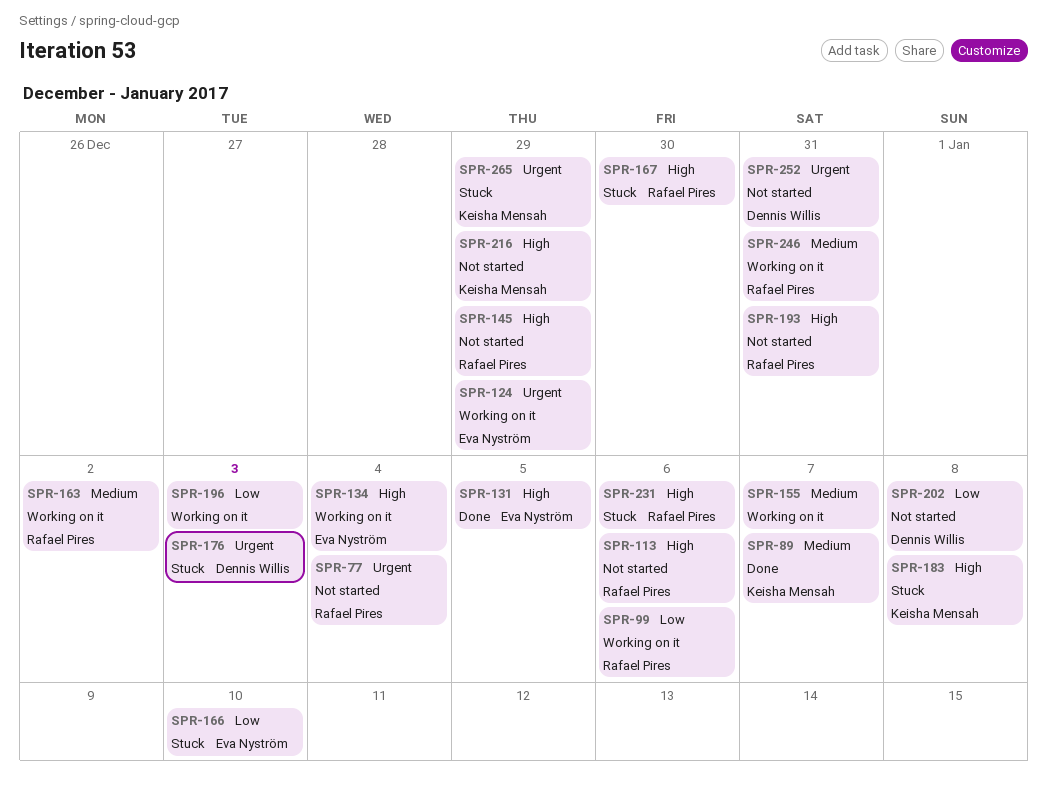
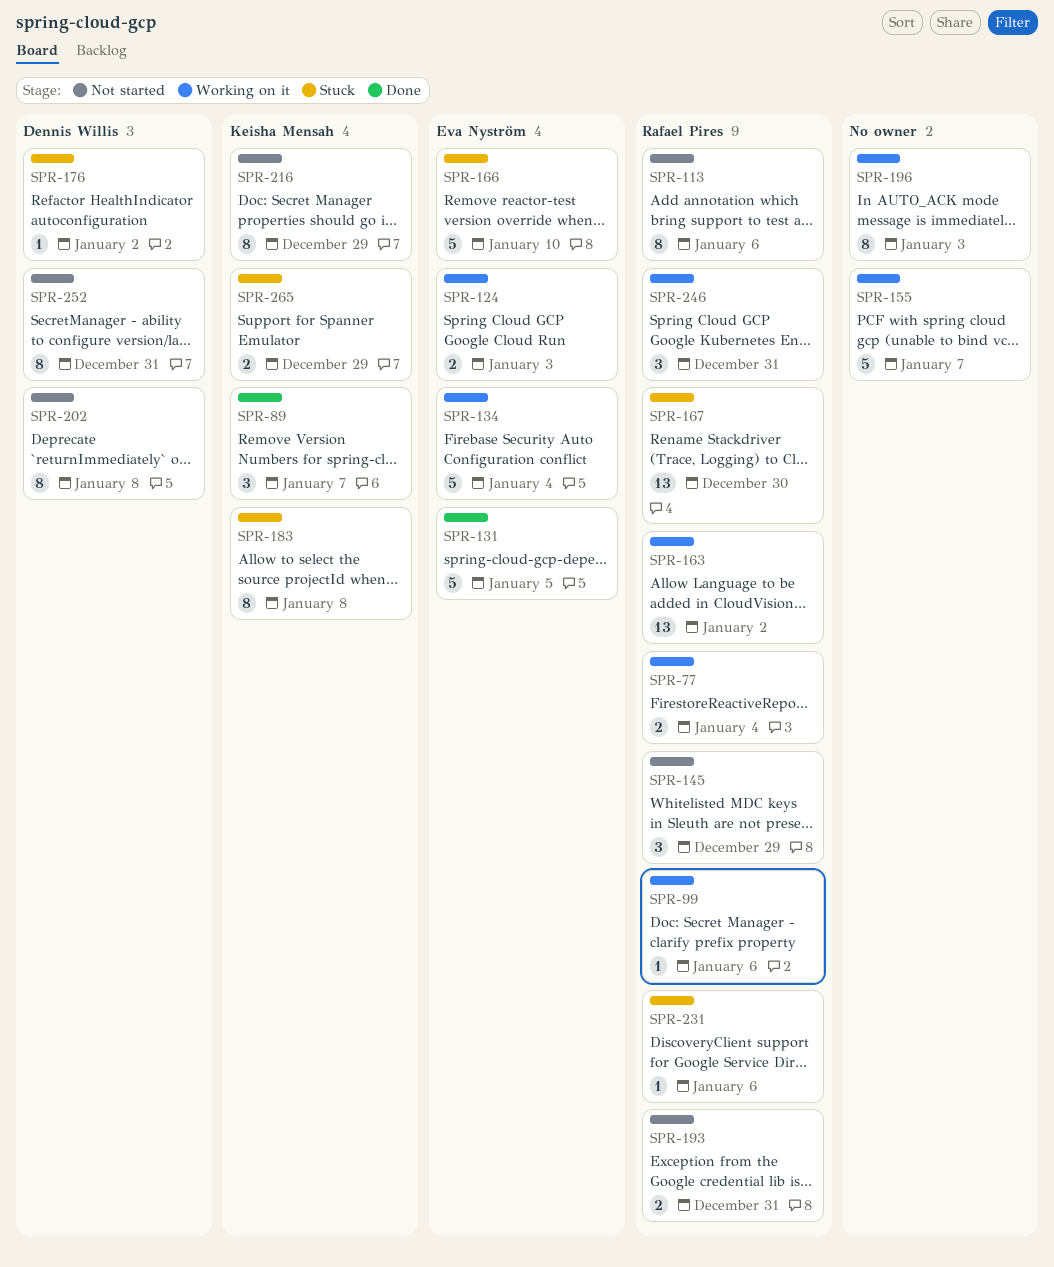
SPR-77, status: Not started -> Working on it
SPR-124, due: Dec 29 -> Jan 3
SPR-176, due: Jan 3 -> Jan 2

